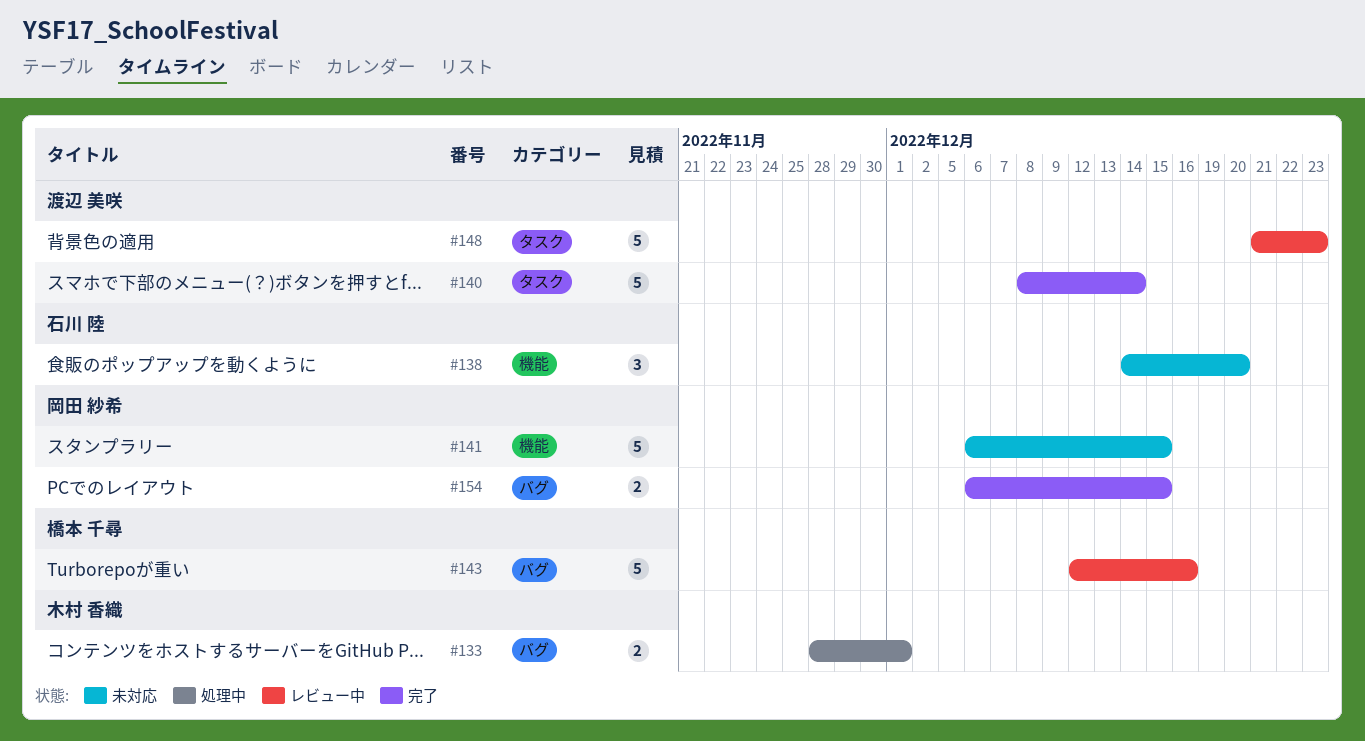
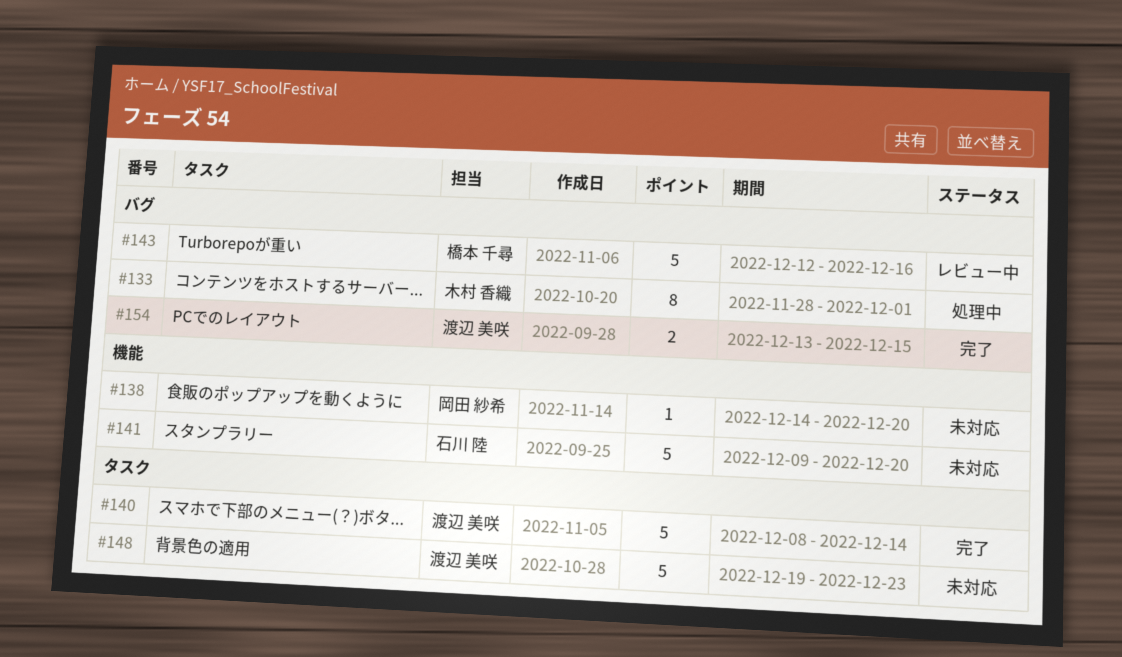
#133, estimate: 2 -> 8
#138, owner: 石川 陸 -> 岡田 紗希
#138, estimate: 3 -> 1
#141, owner: 岡田 紗希 -> 石川 陸
#141, start: Dec 6 -> Dec 9
#141, due: Dec 15 -> Dec 20
#148, status: レビュー中 -> 未対応
#148, start: Dec 21 -> Dec 19
#154, owner: 岡田 紗希 -> 渡辺 美咲
#154, start: Dec 6 -> Dec 13

